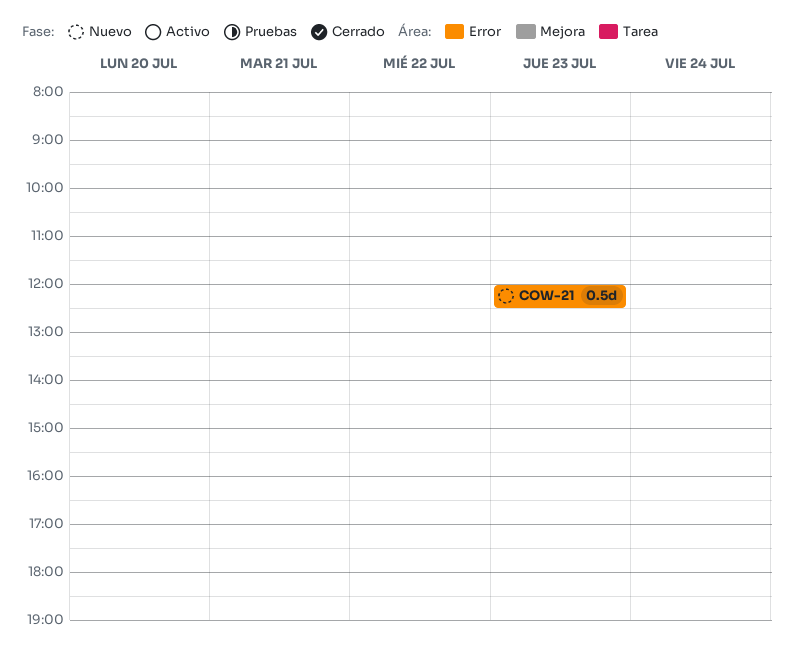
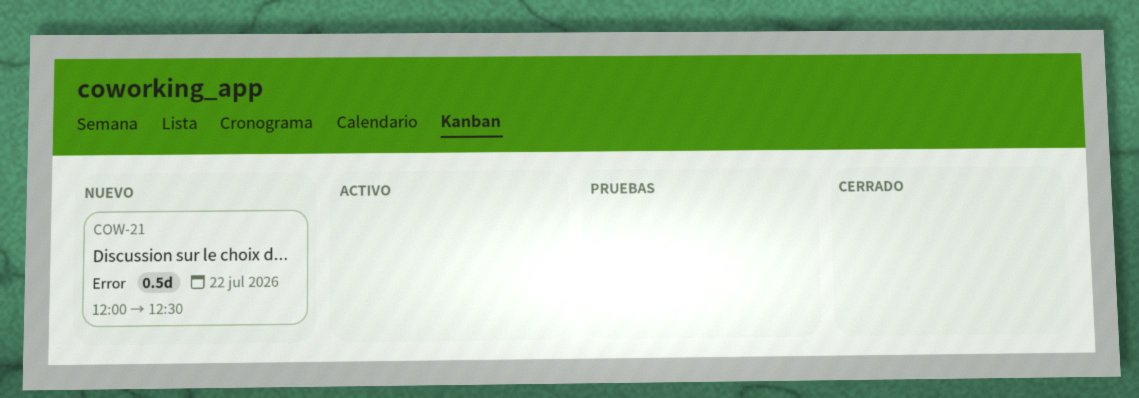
COW-21, day: Jul 23 -> Jul 22

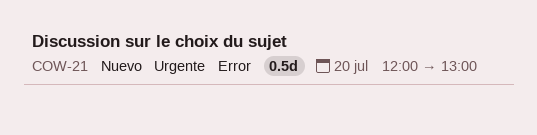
COW-21, day: Jul 22 -> Jul 20
COW-21, ends: 12:30 -> 13:00

